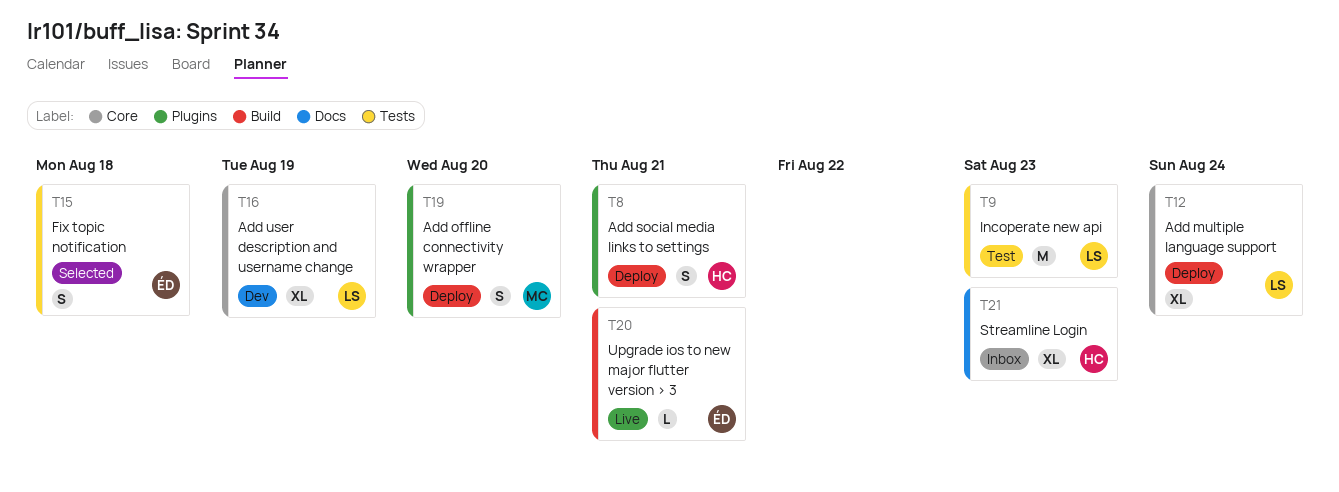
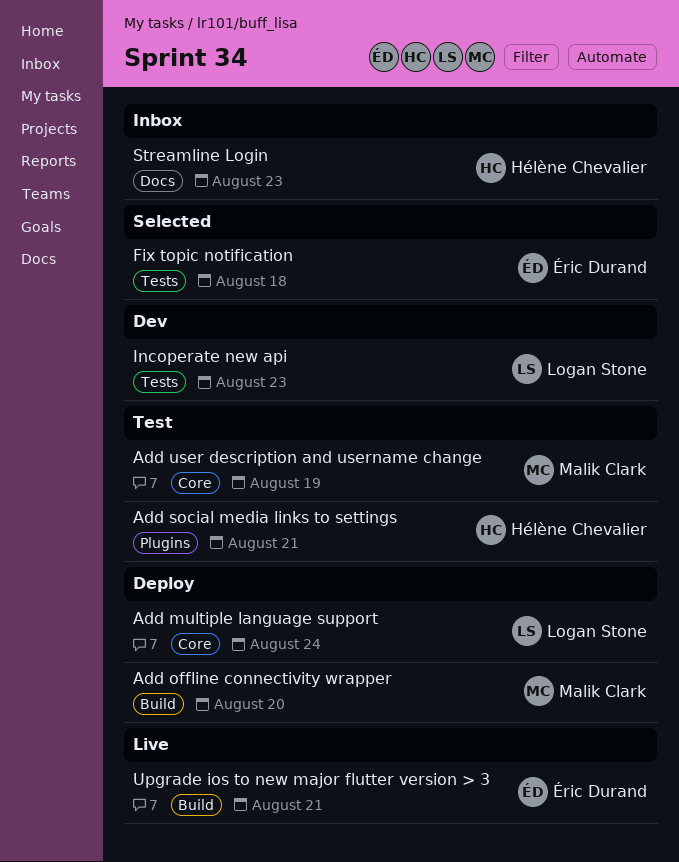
Add offline connectivity wrapper, label: Plugins -> Build
Add social media links to settings, status: Deploy -> Test
Add user description and username change, status: Dev -> Test
Add user description and username change, owner: Logan Stone -> Malik Clark
Incoperate new api, status: Test -> Dev

